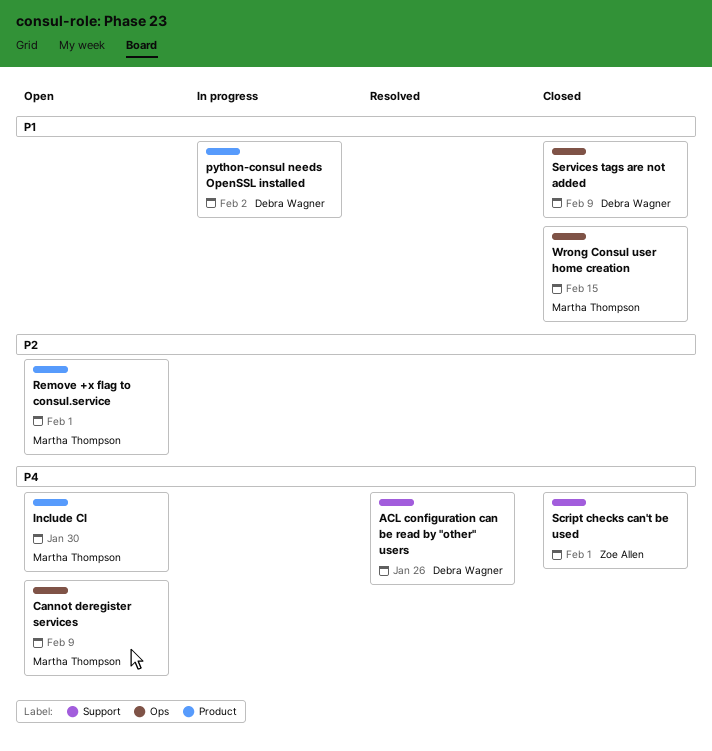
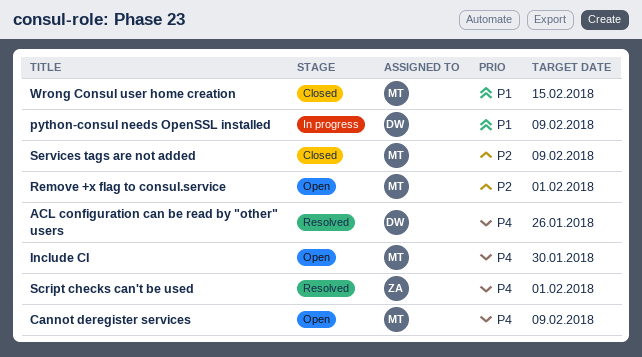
python-consul needs OpenSSL installed, due: Feb 2 -> Feb 9
Script checks can't be used, status: Closed -> Resolved
Services tags are not added, owner: Debra Wagner -> Martha Thompson
Services tags are not added, priority: P1 -> P2

